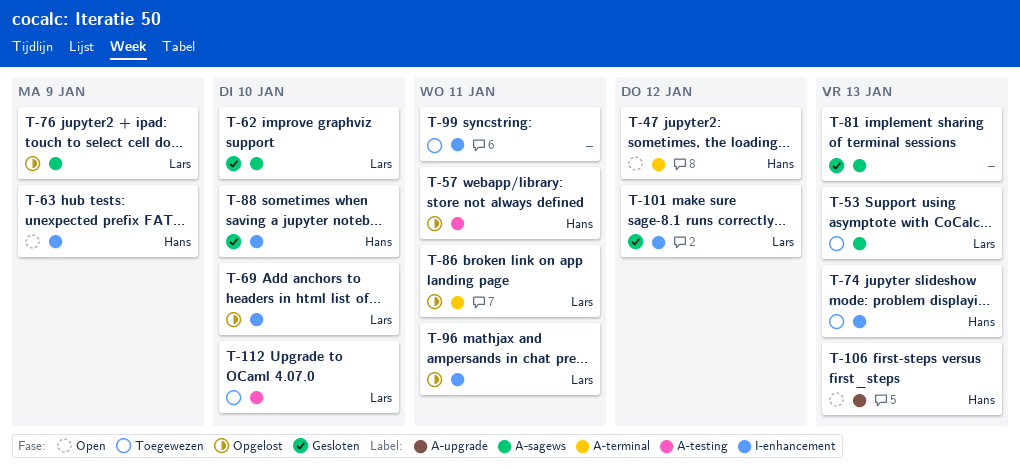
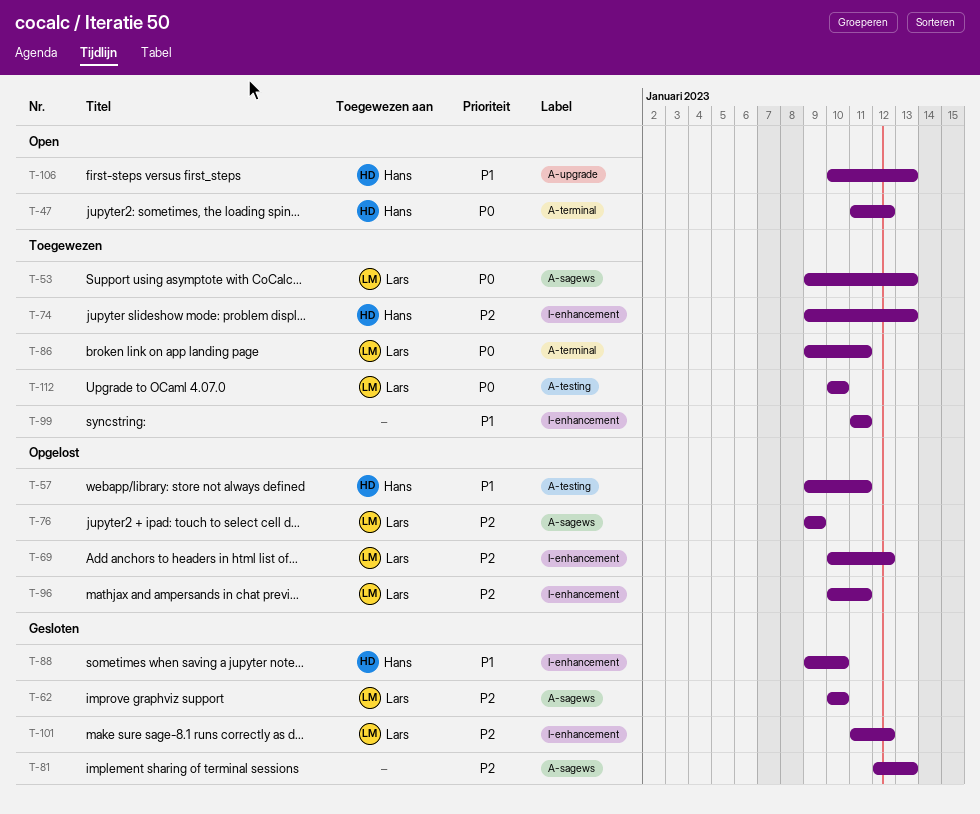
T-63: present -> none
T-69, due: Jan 10 -> Jan 12
T-86, status: Opgelost -> Toegewezen

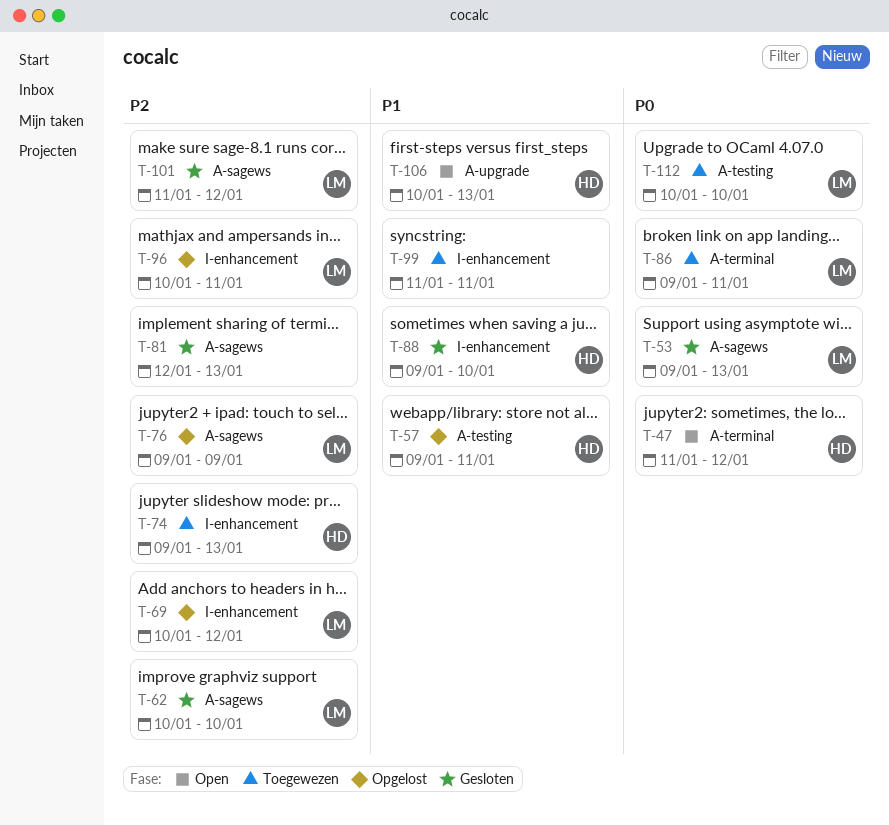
T-53, status: Toegewezen -> Gesloten
T-101, label: I-enhancement -> A-sagews

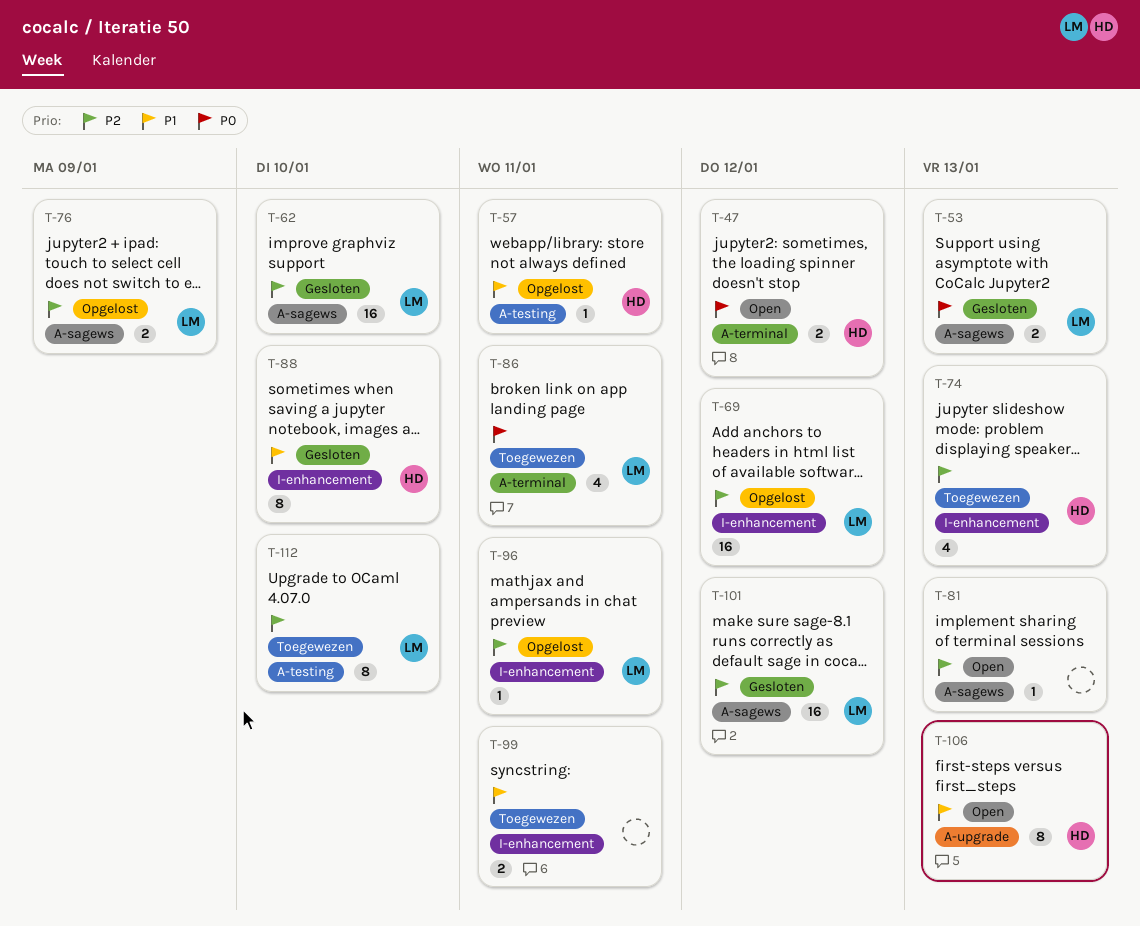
T-81, status: Gesloten -> Open
T-112, priority: P0 -> P2

